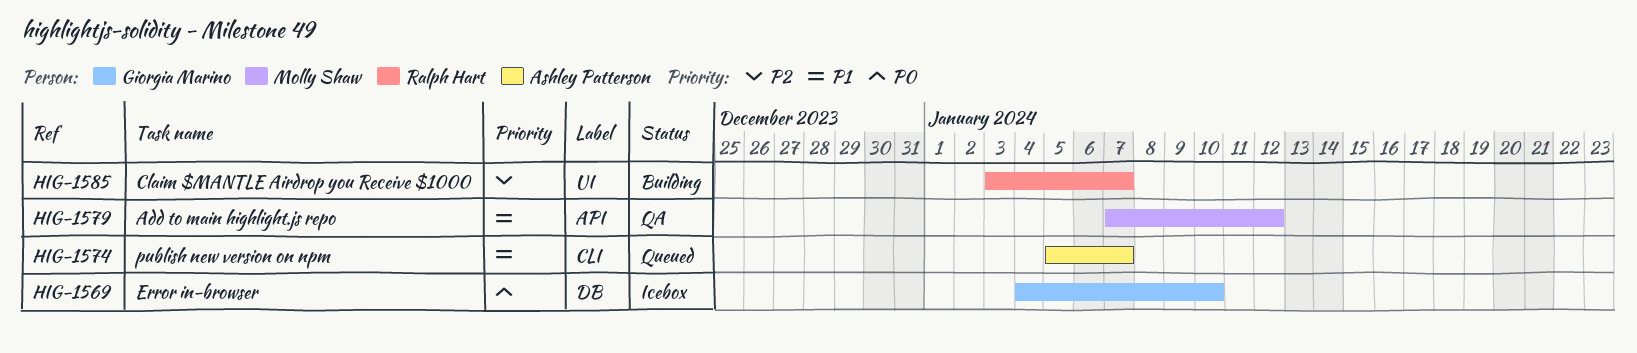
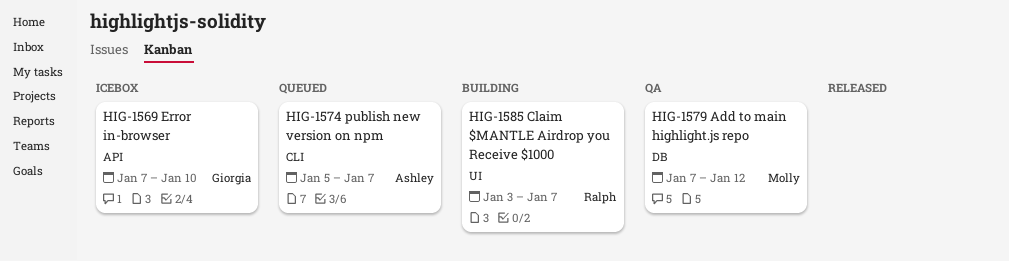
HIG-1569, label: DB -> API
HIG-1569, start: Jan 4 -> Jan 7
HIG-1579, label: API -> DB

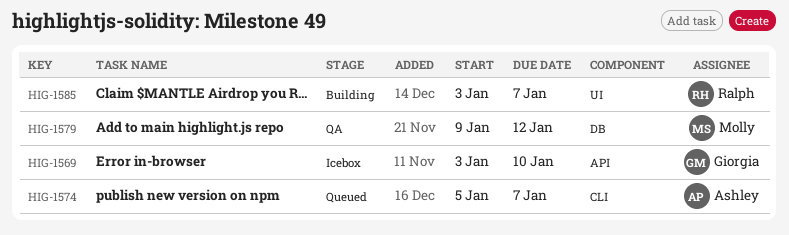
HIG-1569, start: Jan 7 -> Jan 3
HIG-1579, start: Jan 7 -> Jan 9

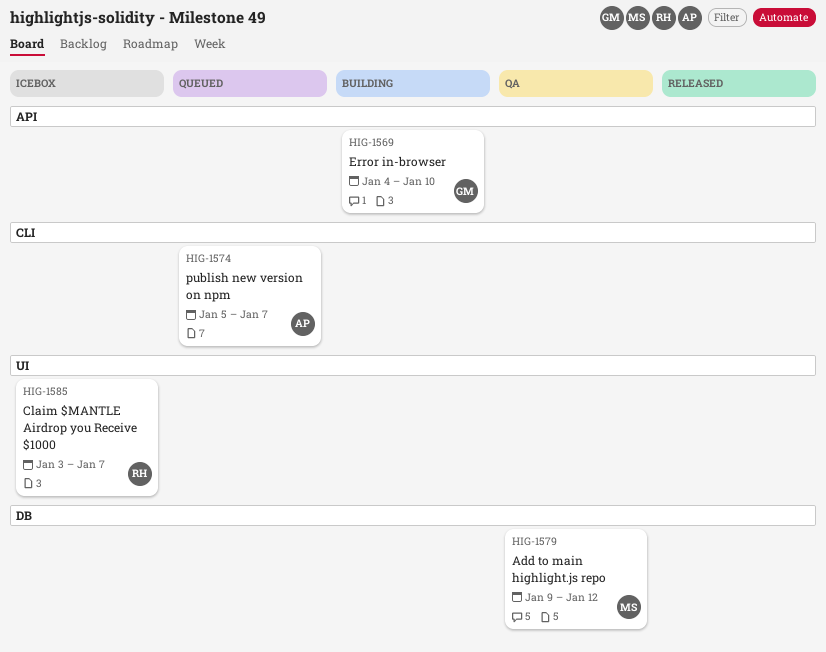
HIG-1569, status: Icebox -> Building
HIG-1569, start: Jan 3 -> Jan 4
HIG-1585, status: Building -> Icebox

